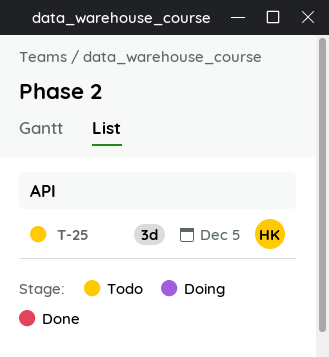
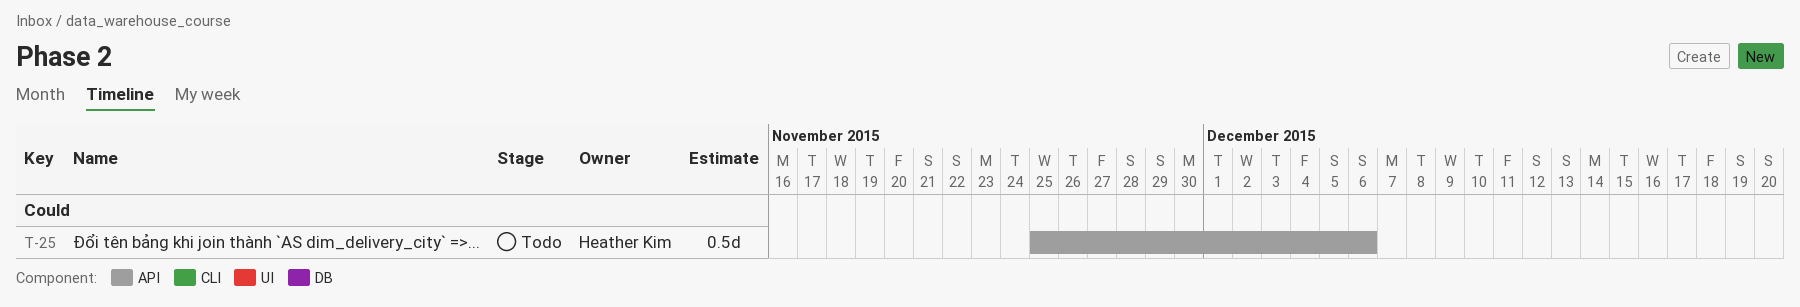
T-25, estimate: 3d -> 0.5d
T-25, due: Dec 5 -> Dec 6

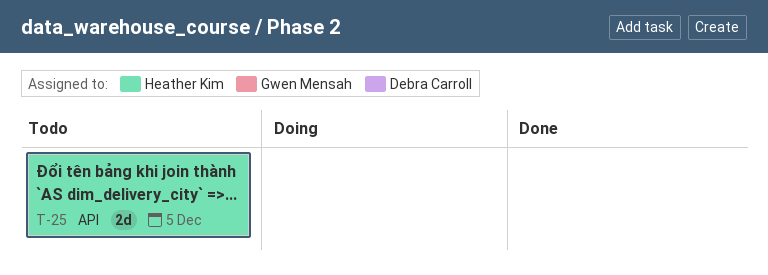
T-25, estimate: 0.5d -> 2d
T-25, due: Dec 6 -> Dec 5

